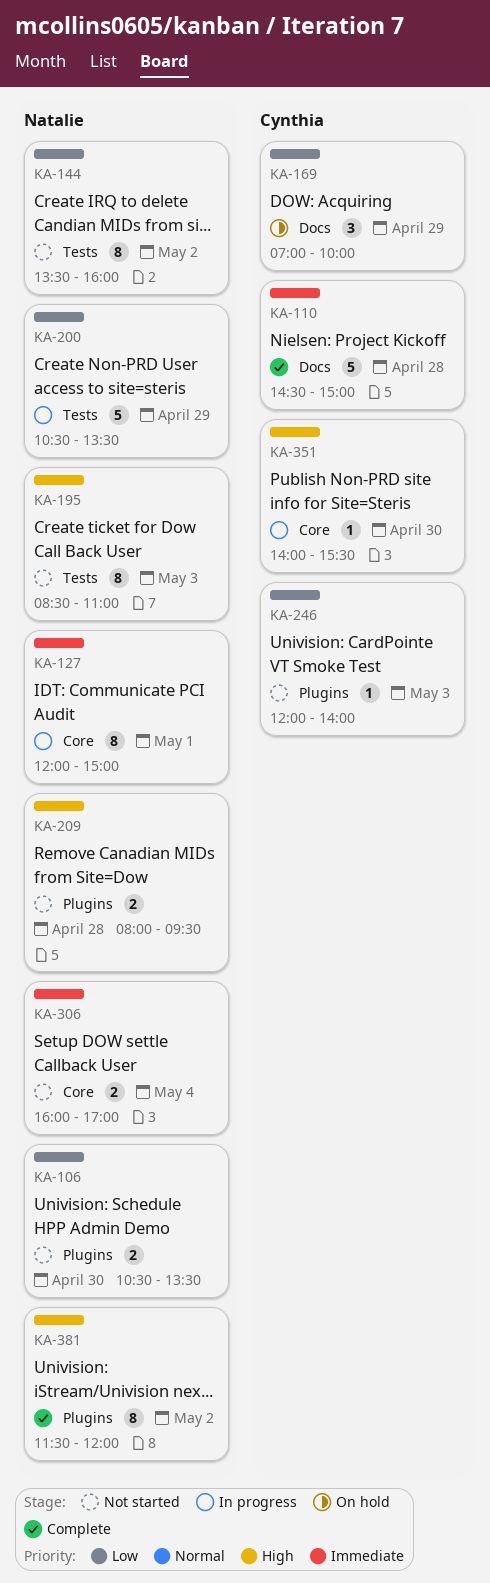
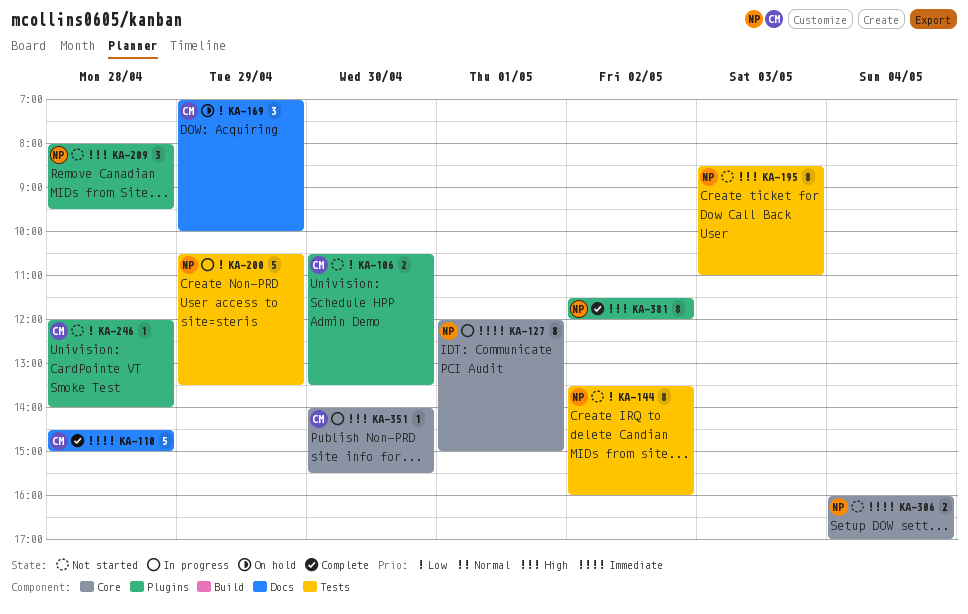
KA-106, owner: Natalie -> Cynthia
KA-209, estimate: 2 -> 3
KA-246, day: May 3 -> Apr 28

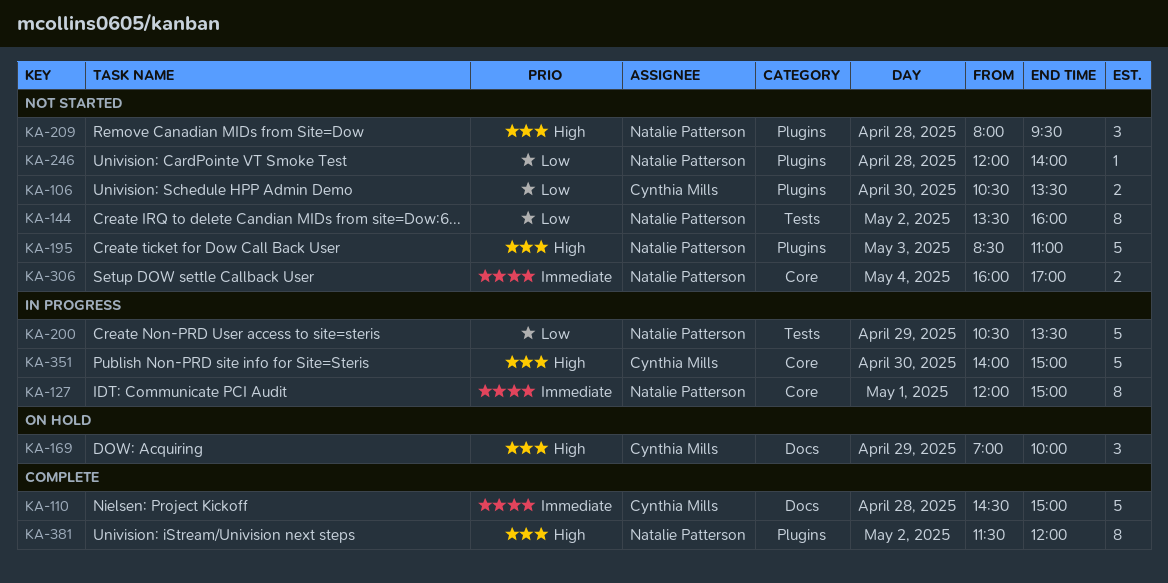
KA-169, priority: Low -> High
KA-195, label: Tests -> Plugins
KA-195, estimate: 8 -> 5
KA-246, owner: Cynthia Mills -> Natalie Patterson
KA-351, estimate: 1 -> 5
KA-351, ends: 15:30 -> 15:00

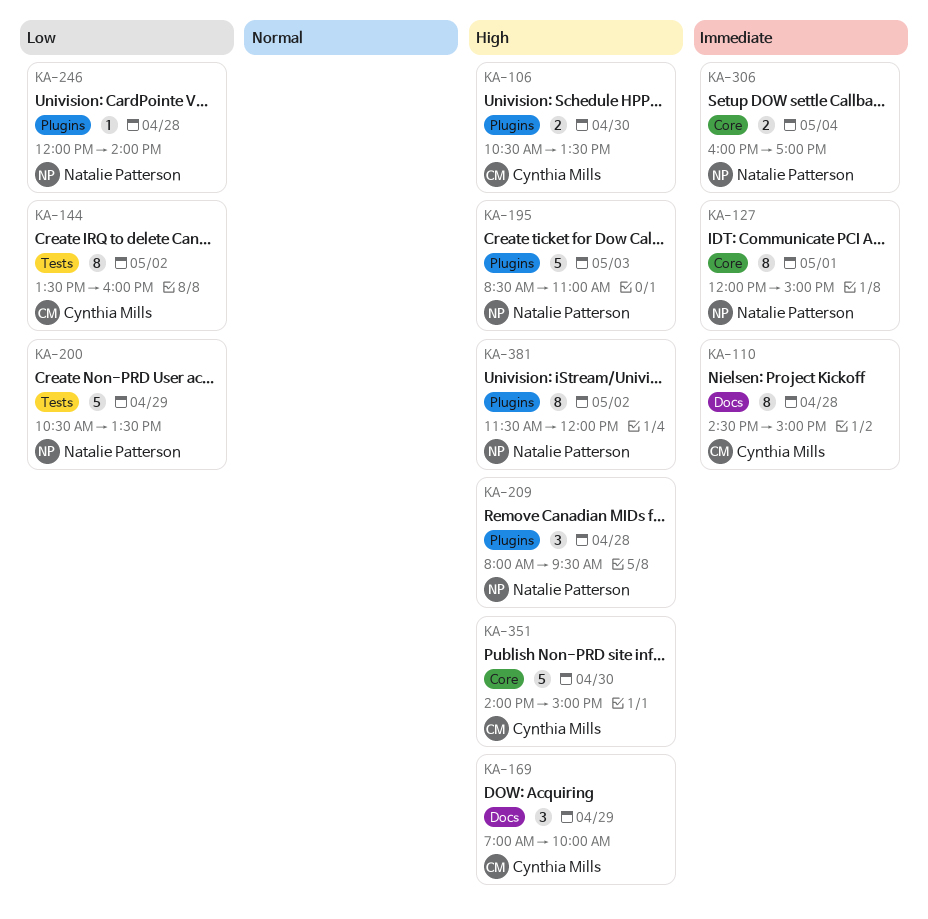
KA-106, priority: Low -> High
KA-110, estimate: 5 -> 8
KA-144, owner: Natalie Patterson -> Cynthia Mills

